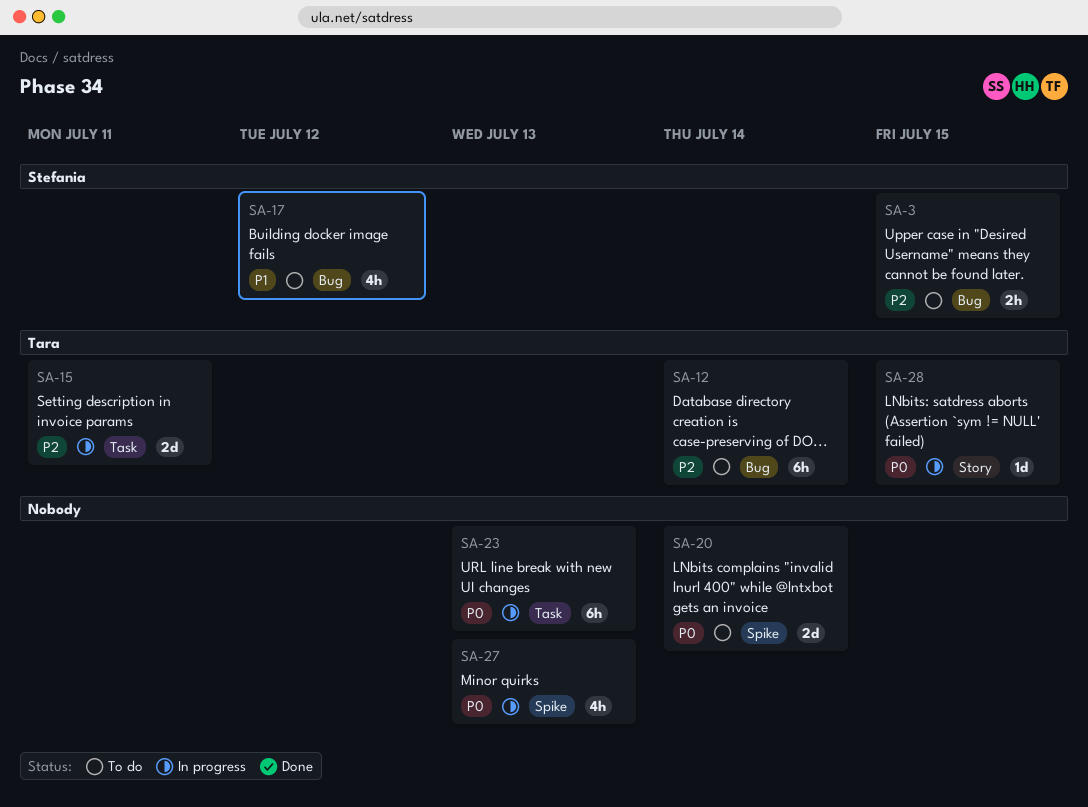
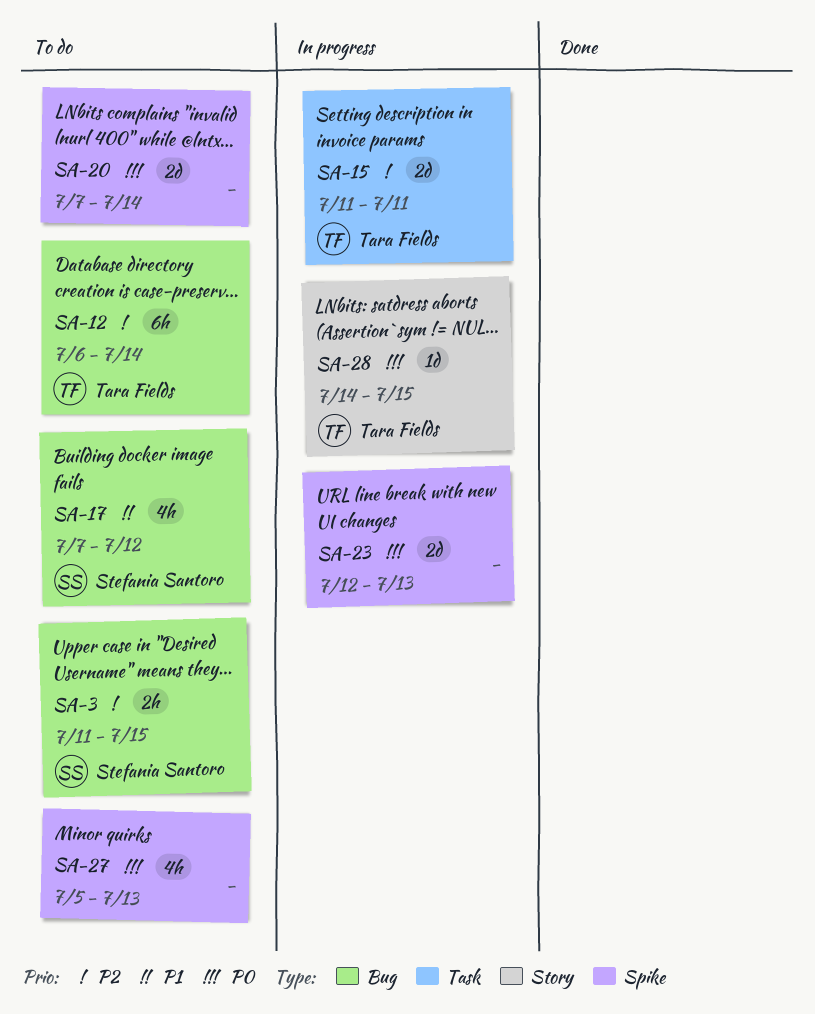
SA-23, label: Task -> Spike
SA-23, estimate: 6h -> 2d
SA-27, status: In progress -> To do

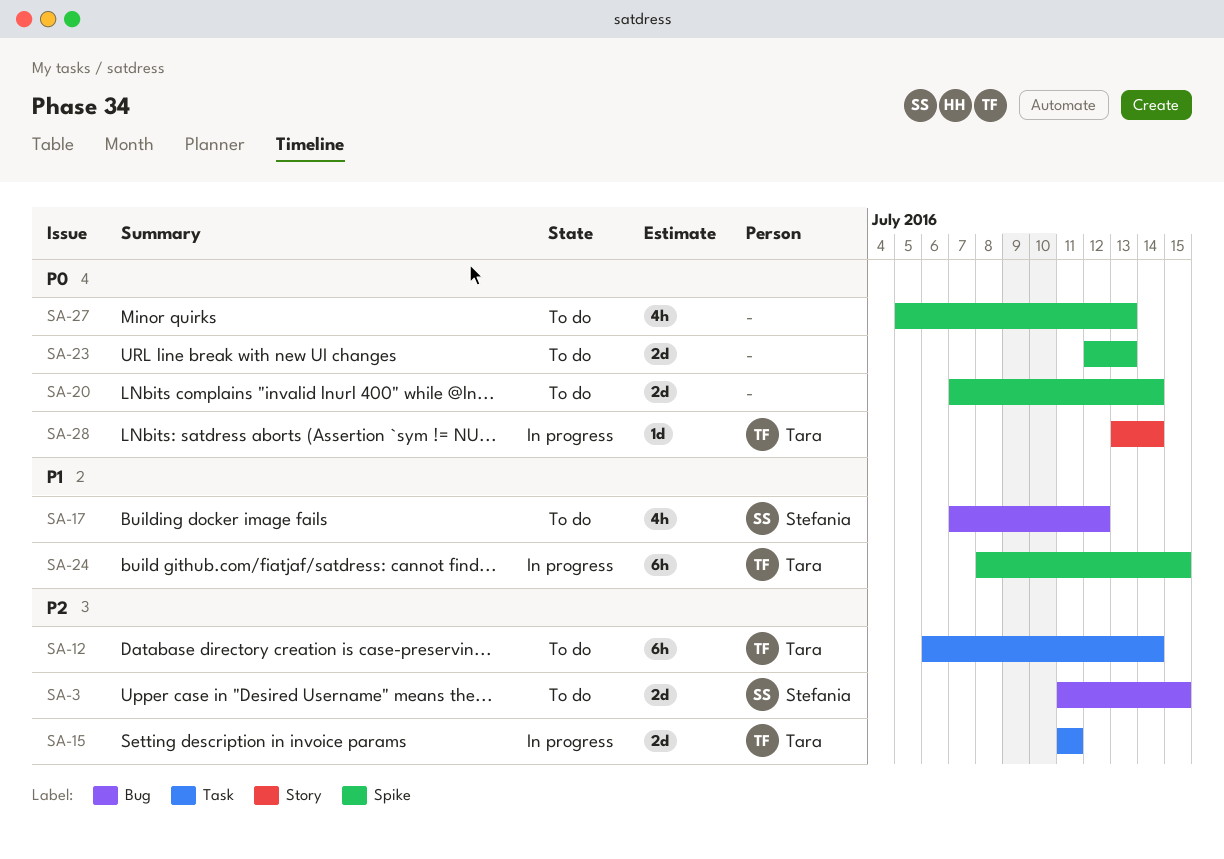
SA-3, estimate: 2h -> 2d
SA-12, label: Bug -> Task
SA-23, status: In progress -> To do
SA-24: none -> present
SA-28, start: Jul 14 -> Jul 13
SA-28, due: Jul 15 -> Jul 14

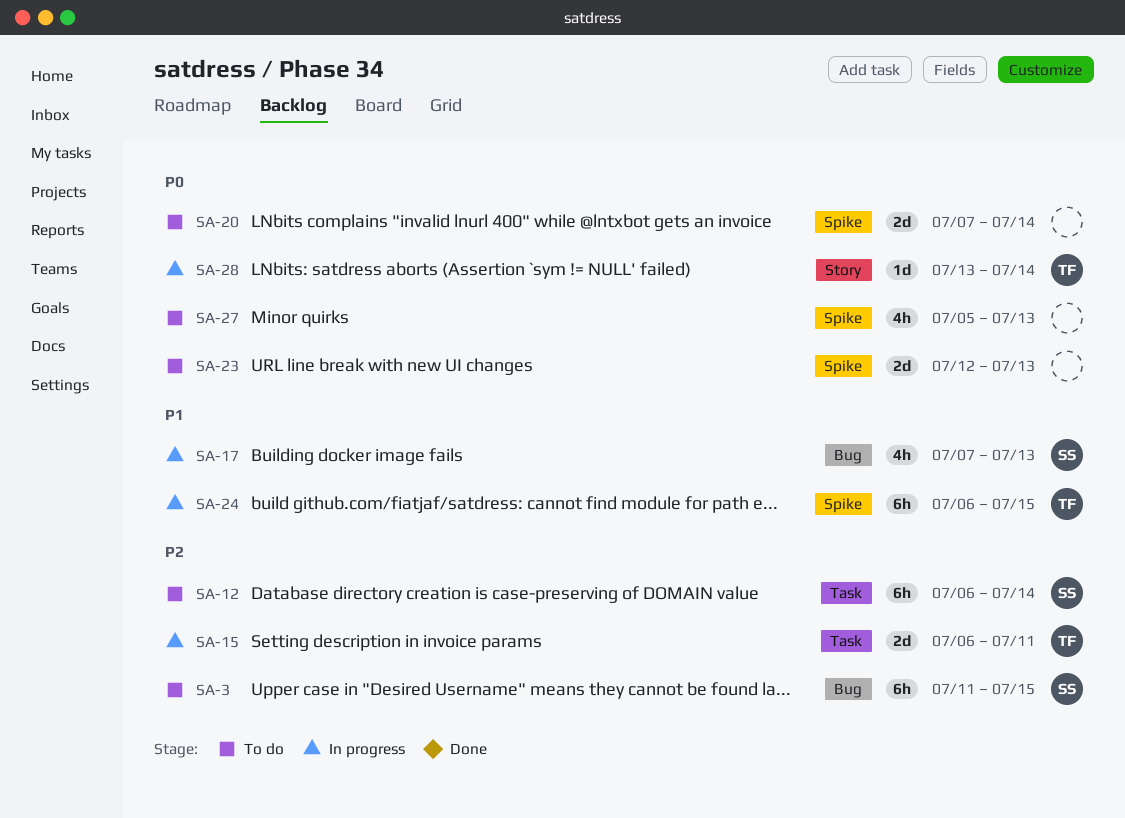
SA-3, estimate: 2d -> 6h
SA-12, owner: Tara -> Stefania
SA-15, start: Jul 11 -> Jul 6
SA-17, status: To do -> In progress
SA-17, due: Jul 12 -> Jul 13
SA-24, start: Jul 8 -> Jul 6

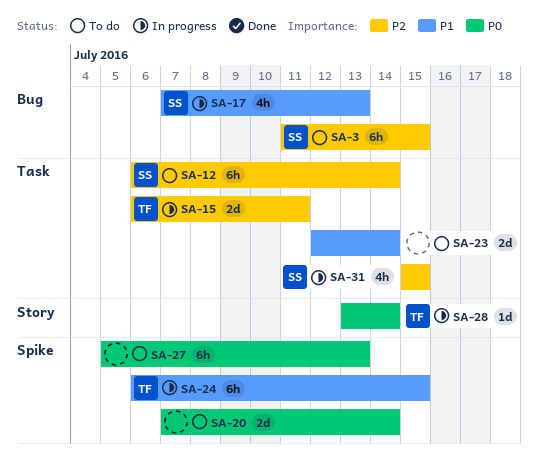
SA-23, priority: P0 -> P1
SA-23, label: Spike -> Task
SA-23, due: Jul 13 -> Jul 14
SA-27, estimate: 4h -> 6h
SA-31: none -> present

